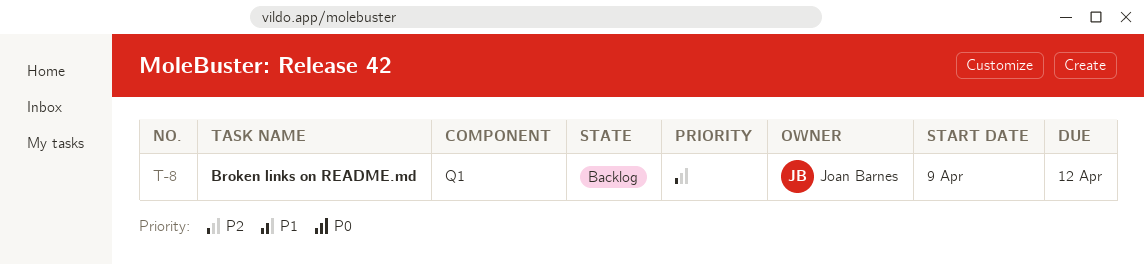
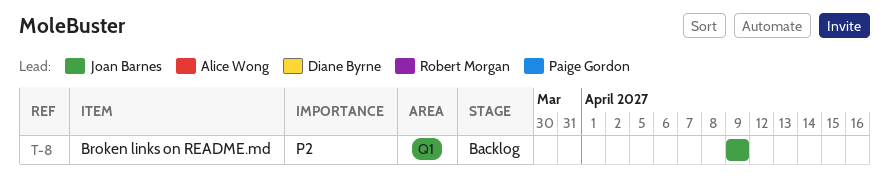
T-8, due: Apr 12 -> Apr 9

